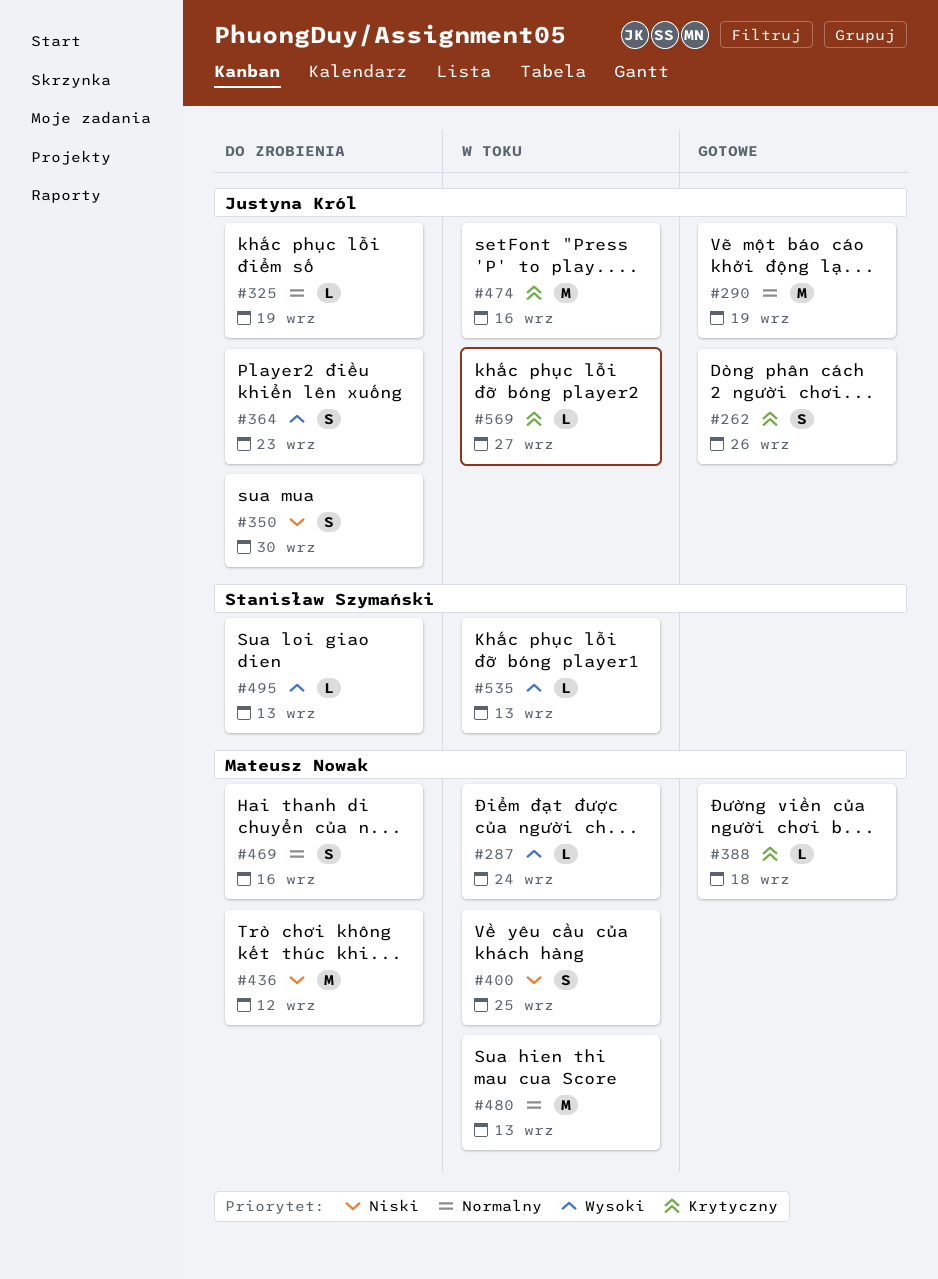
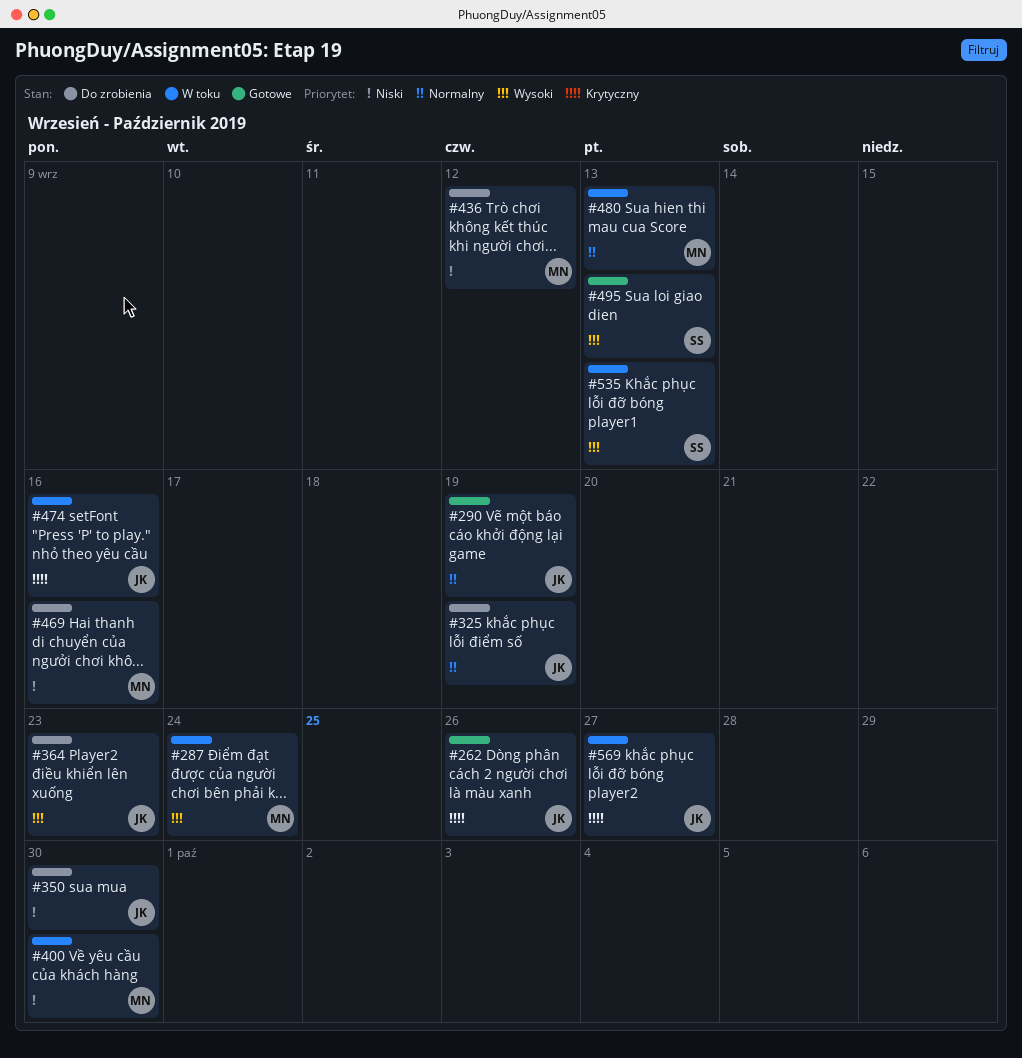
#388: present -> none
#400, due: Sep 25 -> Sep 30
#469, priority: Normalny -> Niski
#495, status: Do zrobienia -> Gotowe

